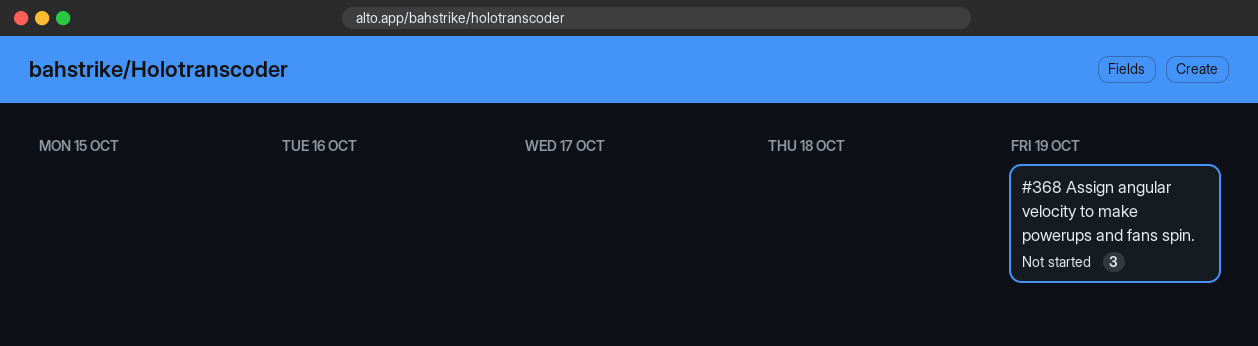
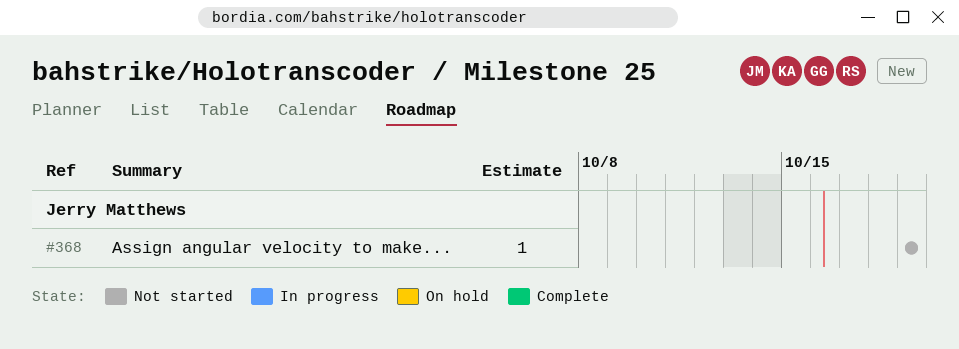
#368, estimate: 3 -> 1

